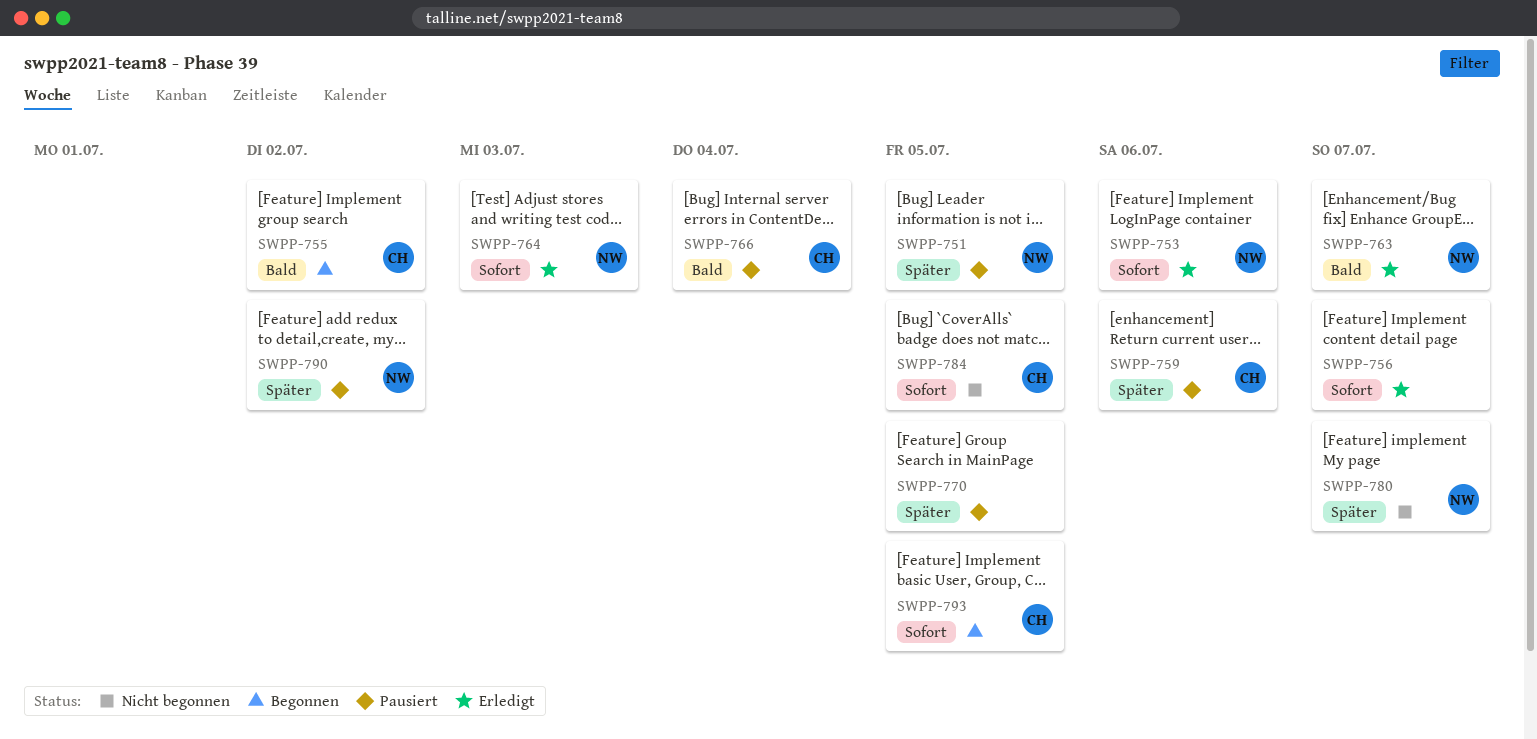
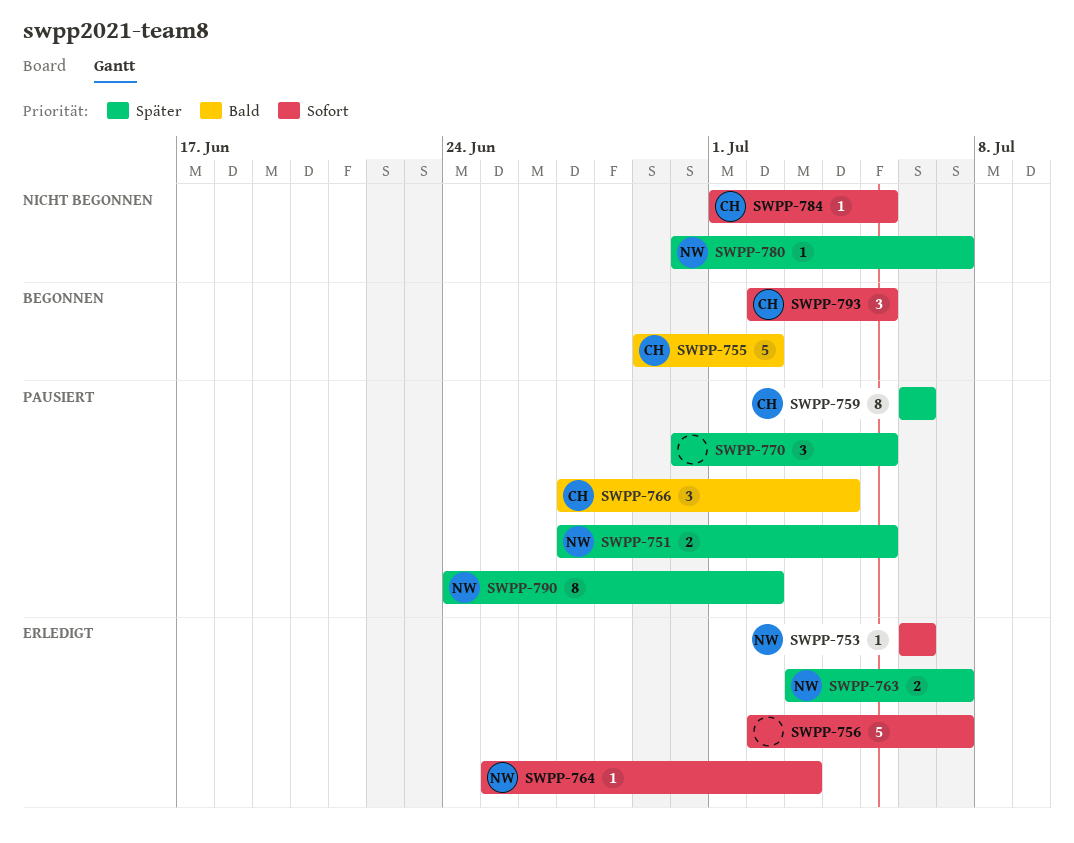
SWPP-763, priority: Bald -> Später

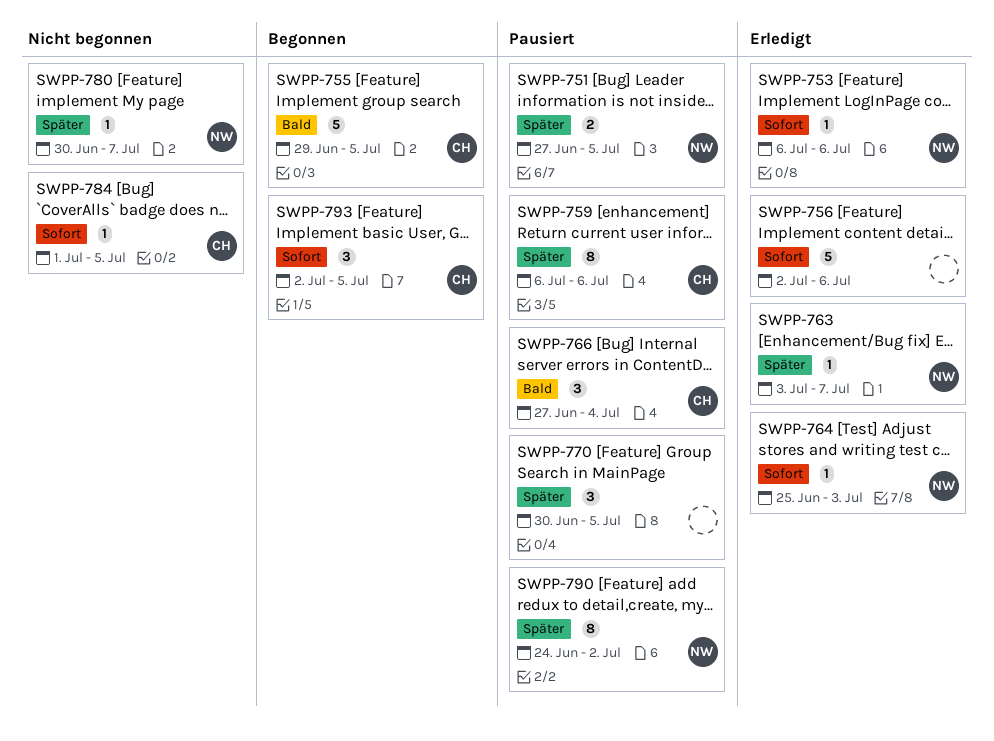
SWPP-755, due: Jul 2 -> Jul 5
SWPP-756, due: Jul 7 -> Jul 6
SWPP-763, estimate: 2 -> 1

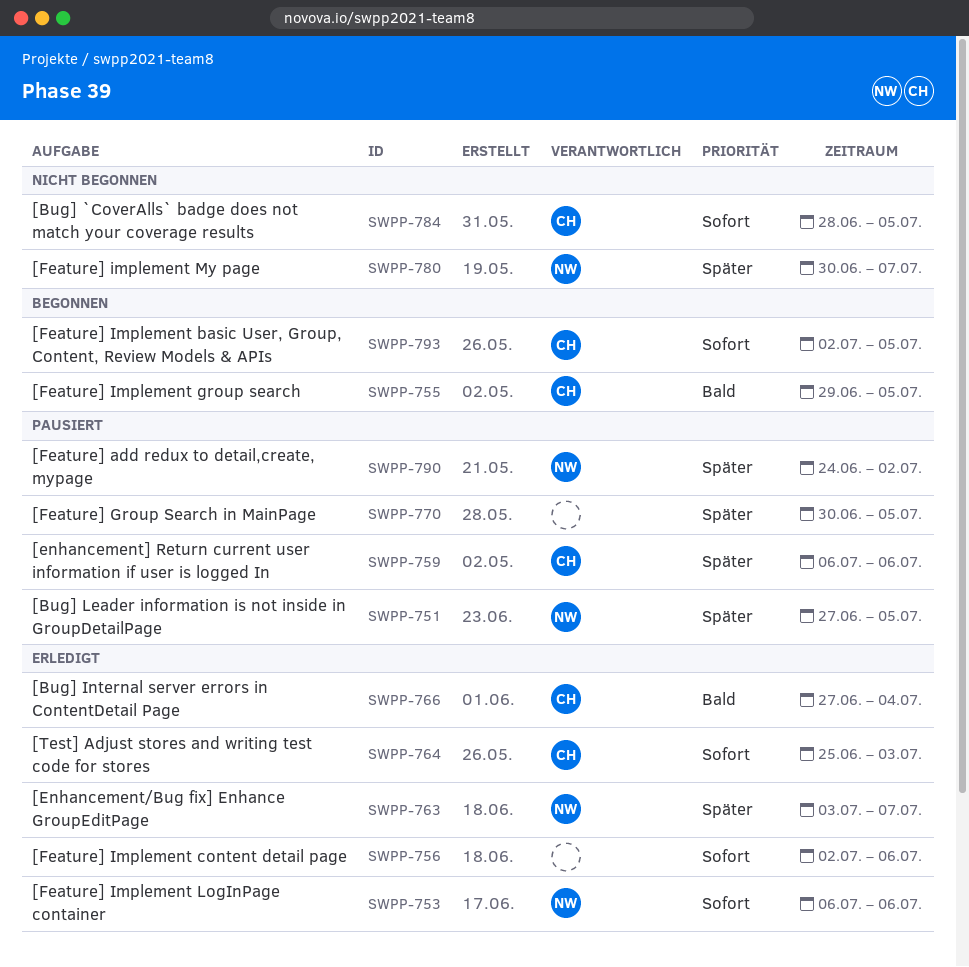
SWPP-764, owner: NW -> CH
SWPP-766, status: Pausiert -> Erledigt
SWPP-784, start: Jul 1 -> Jun 28

